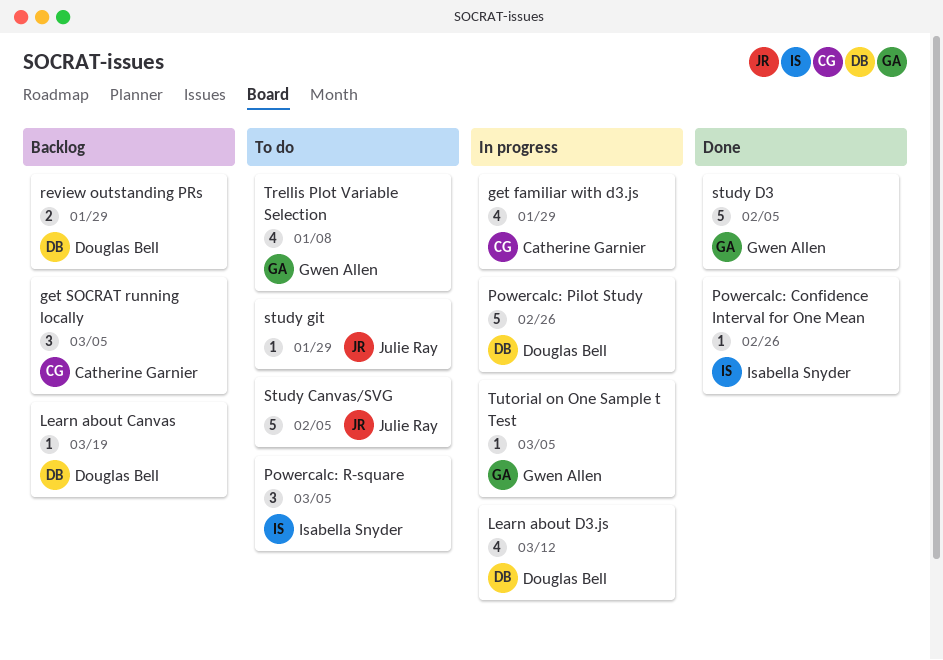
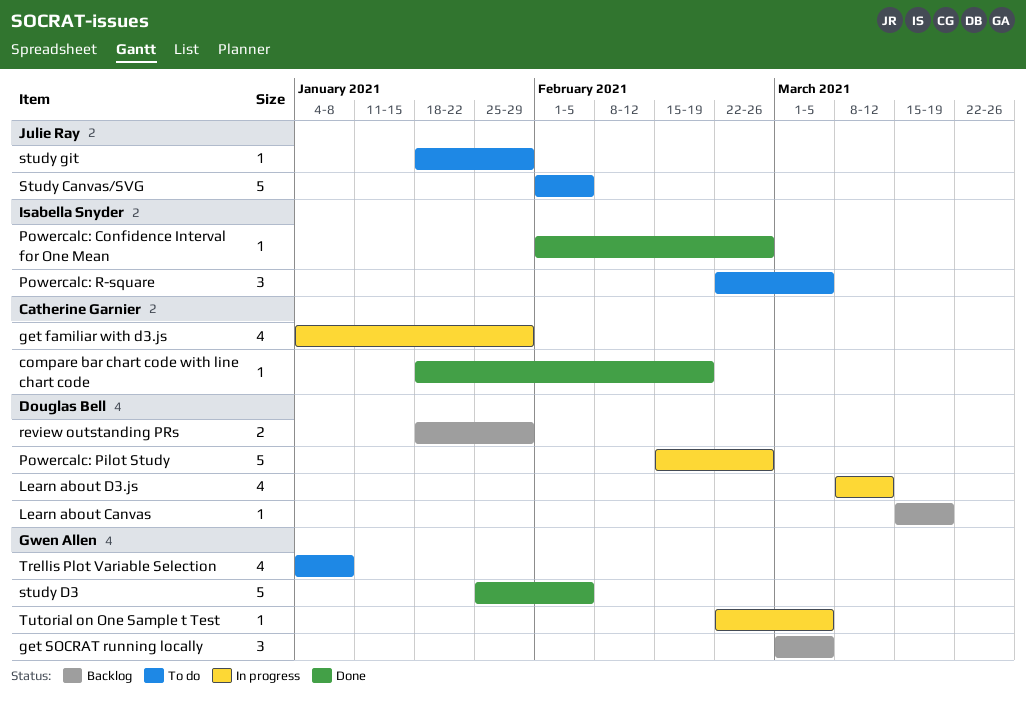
compare bar chart code with line chart code: none -> present
get SOCRAT running locally, owner: Catherine Garnier -> Gwen Allen

